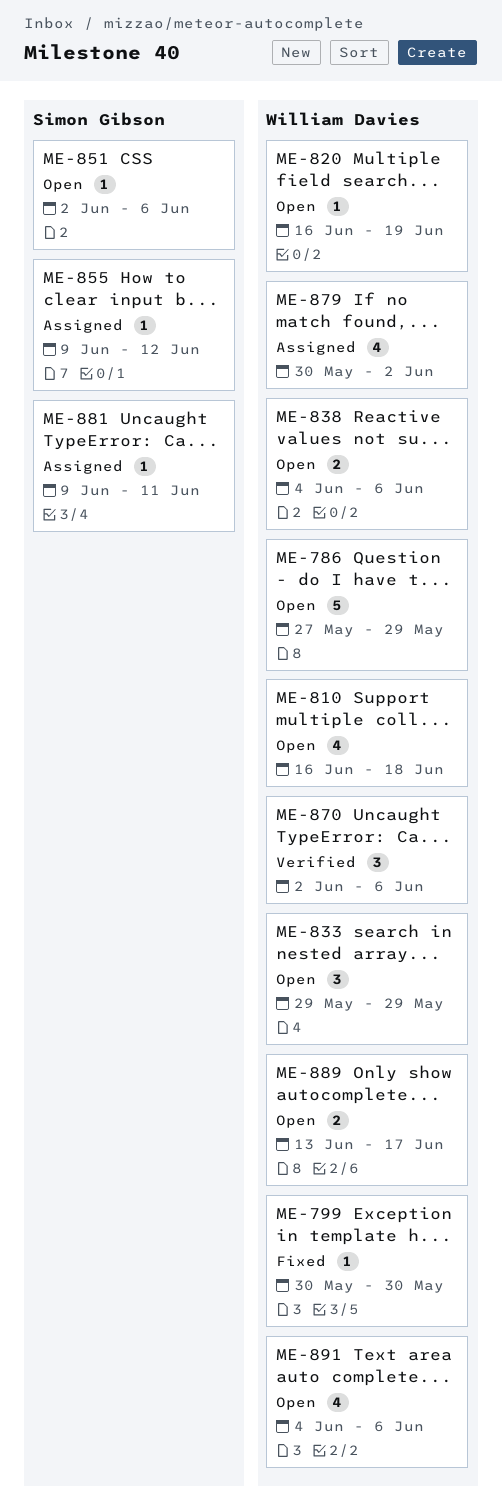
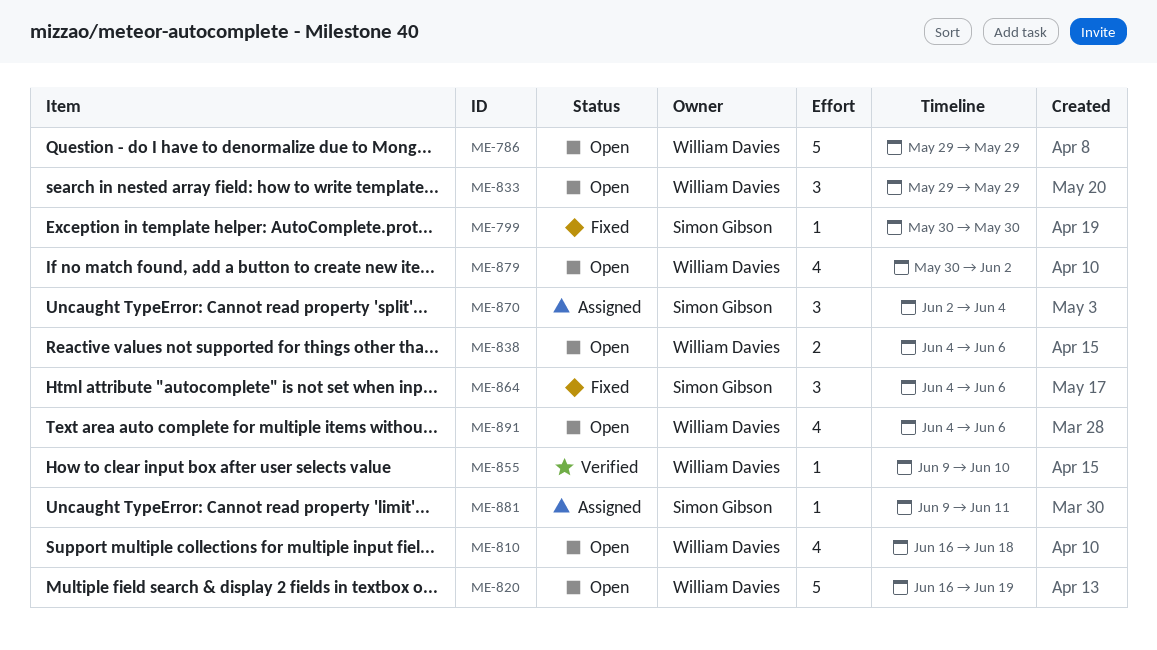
ME-786, start: May 27 -> May 29
ME-799, owner: William Davies -> Simon Gibson
ME-820, estimate: 1 -> 5
ME-851: present -> none
ME-855, status: Assigned -> Verified
ME-855, owner: Simon Gibson -> William Davies
ME-855, due: Jun 12 -> Jun 10
ME-864: none -> present
ME-870, status: Verified -> Assigned
ME-870, owner: William Davies -> Simon Gibson
ME-870, due: Jun 6 -> Jun 4
ME-879, status: Assigned -> Open
ME-889: present -> none

